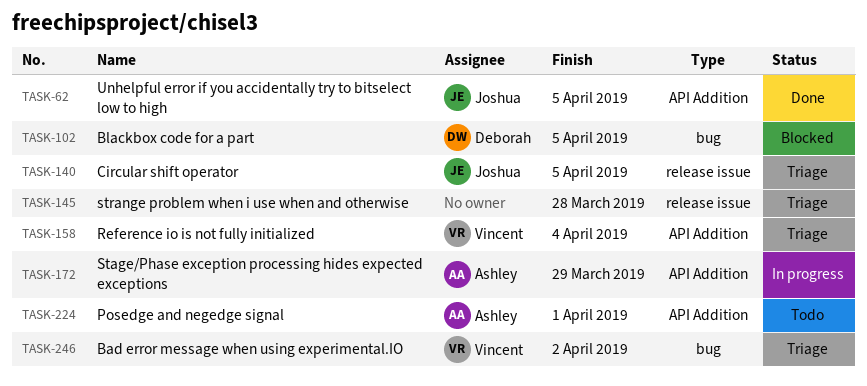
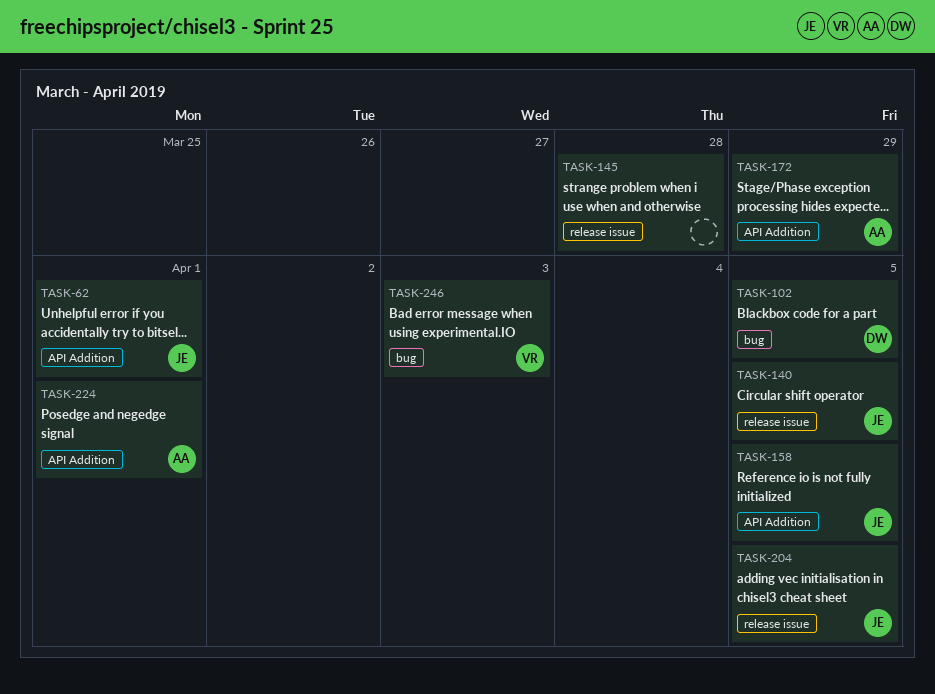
TASK-62, due: Apr 5 -> Apr 1
TASK-158, owner: Vincent -> Joshua
TASK-158, due: Apr 4 -> Apr 5
TASK-204: none -> present
TASK-246, due: Apr 2 -> Apr 3

